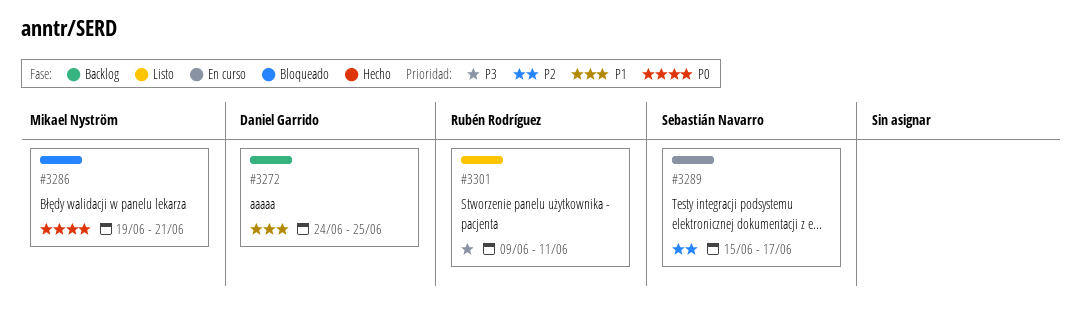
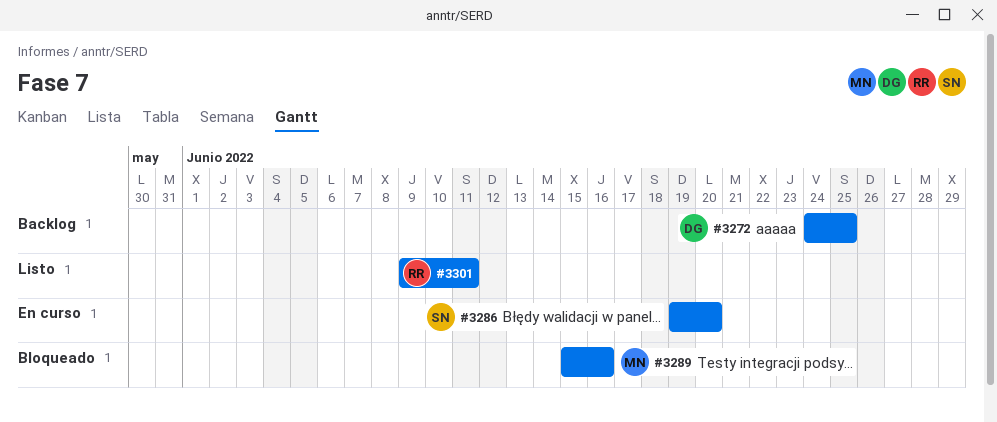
#3286, status: Bloqueado -> En curso
#3286, owner: Mikael Nyström -> Sebastián Navarro
#3286, due: Jun 21 -> Jun 20
#3289, status: En curso -> Bloqueado
#3289, owner: Sebastián Navarro -> Mikael Nyström
#3289, due: Jun 17 -> Jun 16

